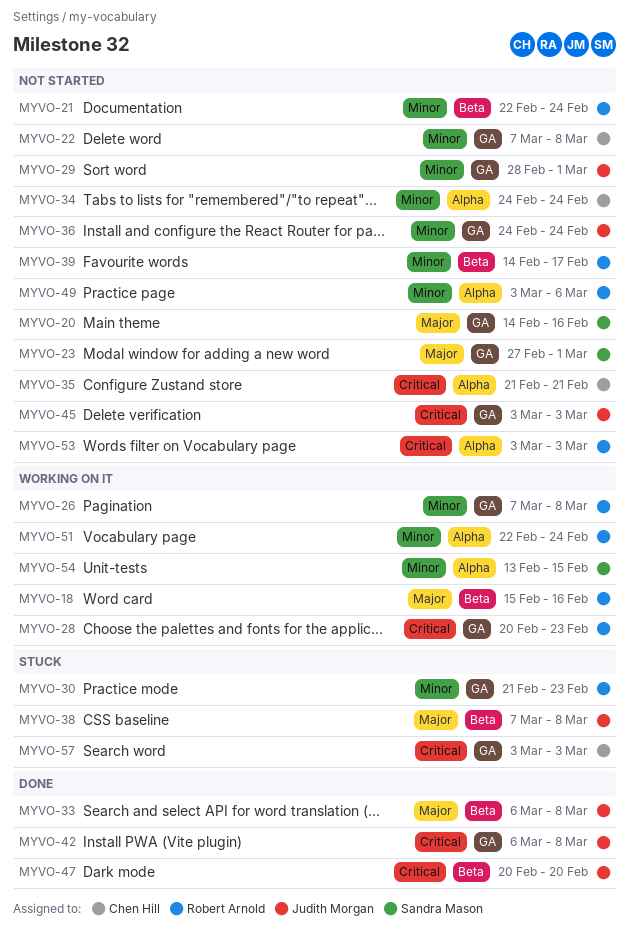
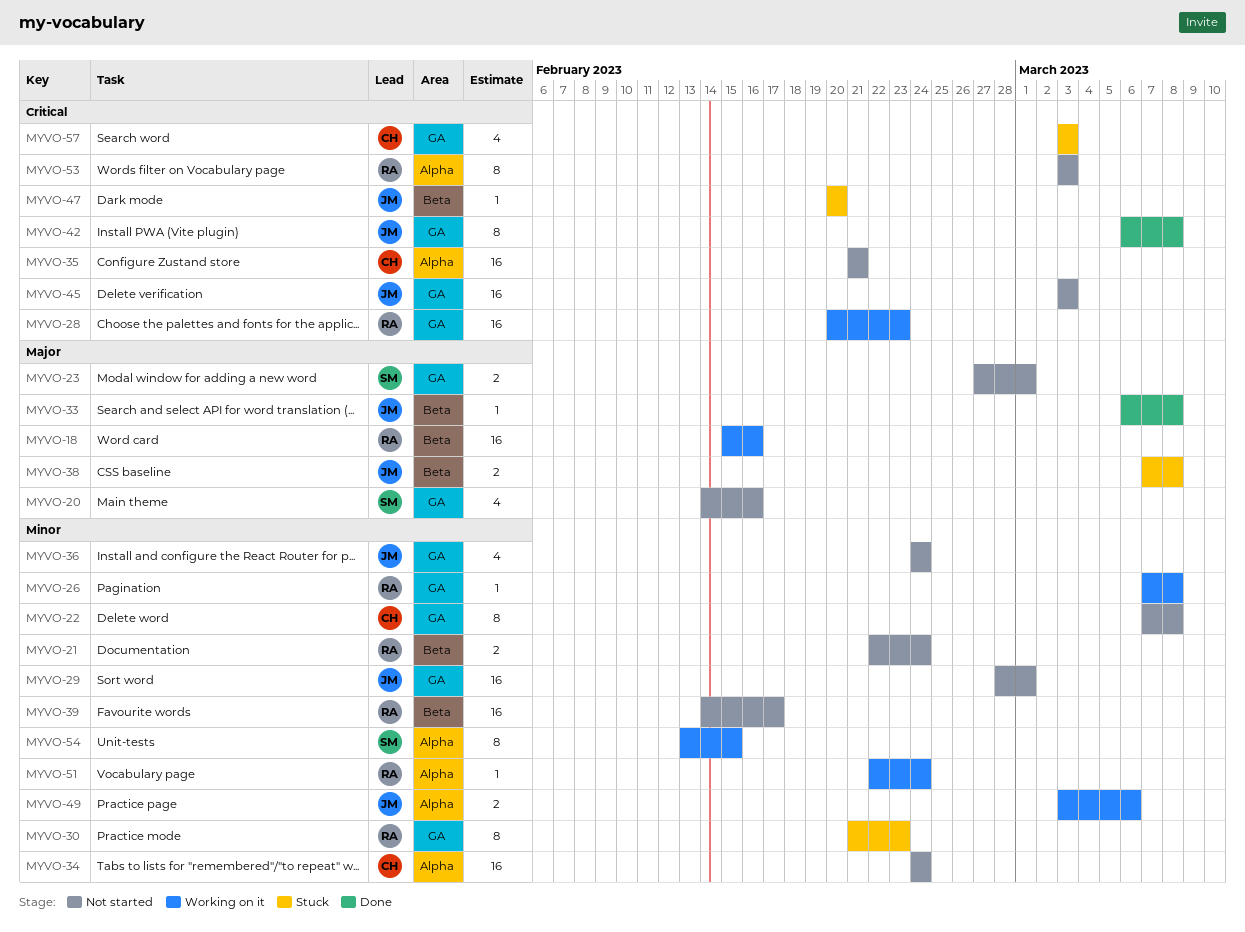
MYVO-47, status: Done -> Stuck
MYVO-49, status: Not started -> Working on it
MYVO-49, owner: Robert Arnold -> Judith Morgan

